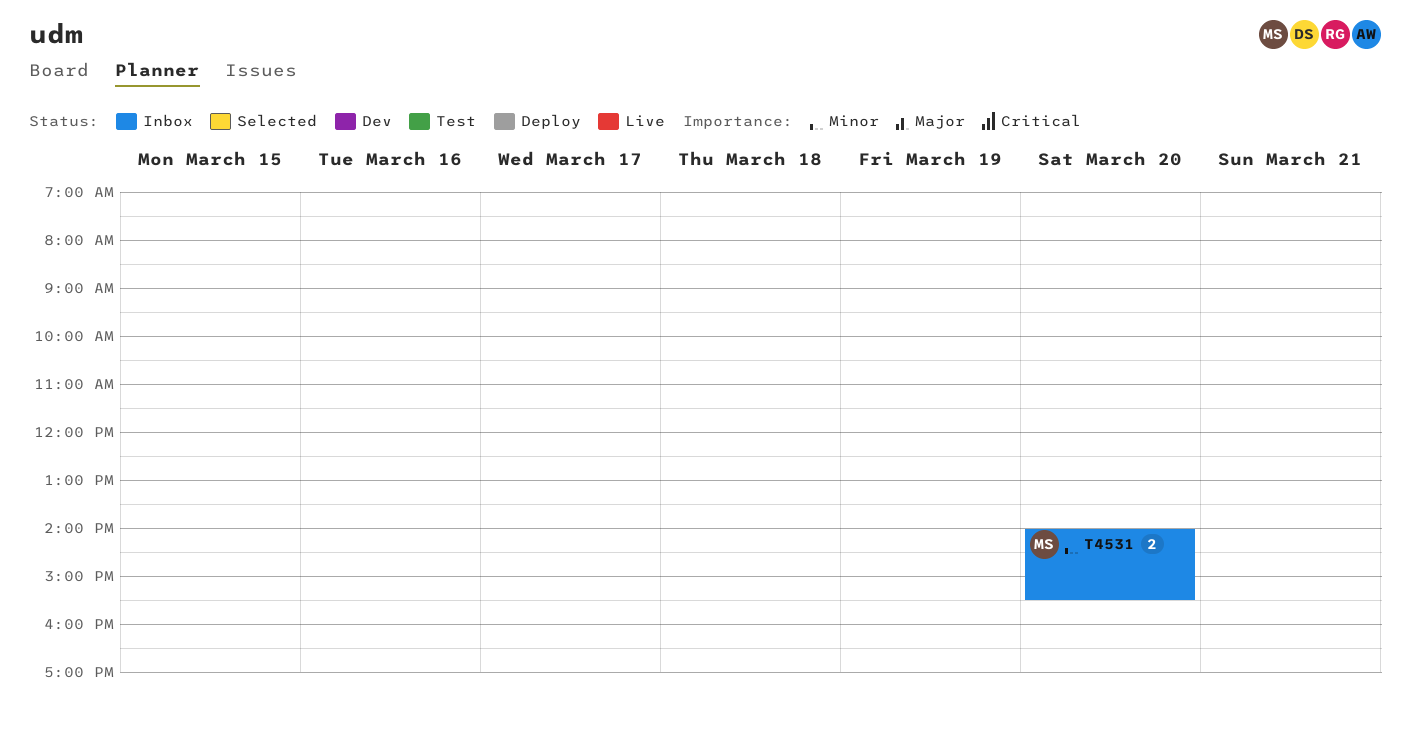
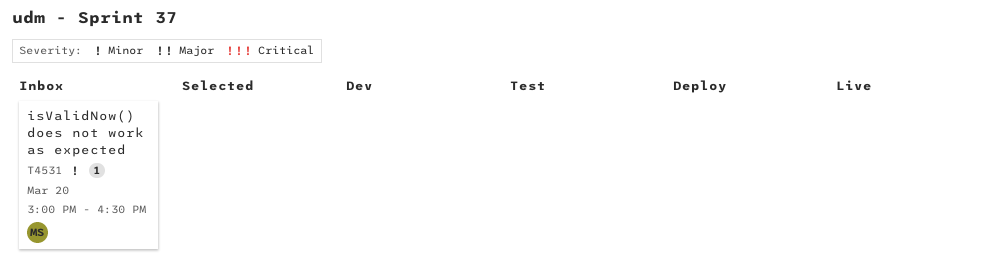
T4531, estimate: 2 -> 1
T4531, begins: 14:00 -> 15:00
T4531, ends: 15:30 -> 16:30

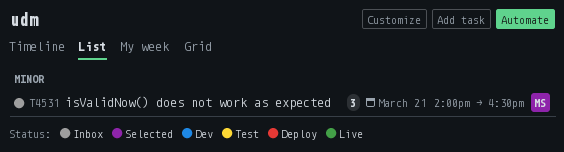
T4531, estimate: 1 -> 3
T4531, day: Mar 20 -> Mar 21
T4531, begins: 15:00 -> 14:00

